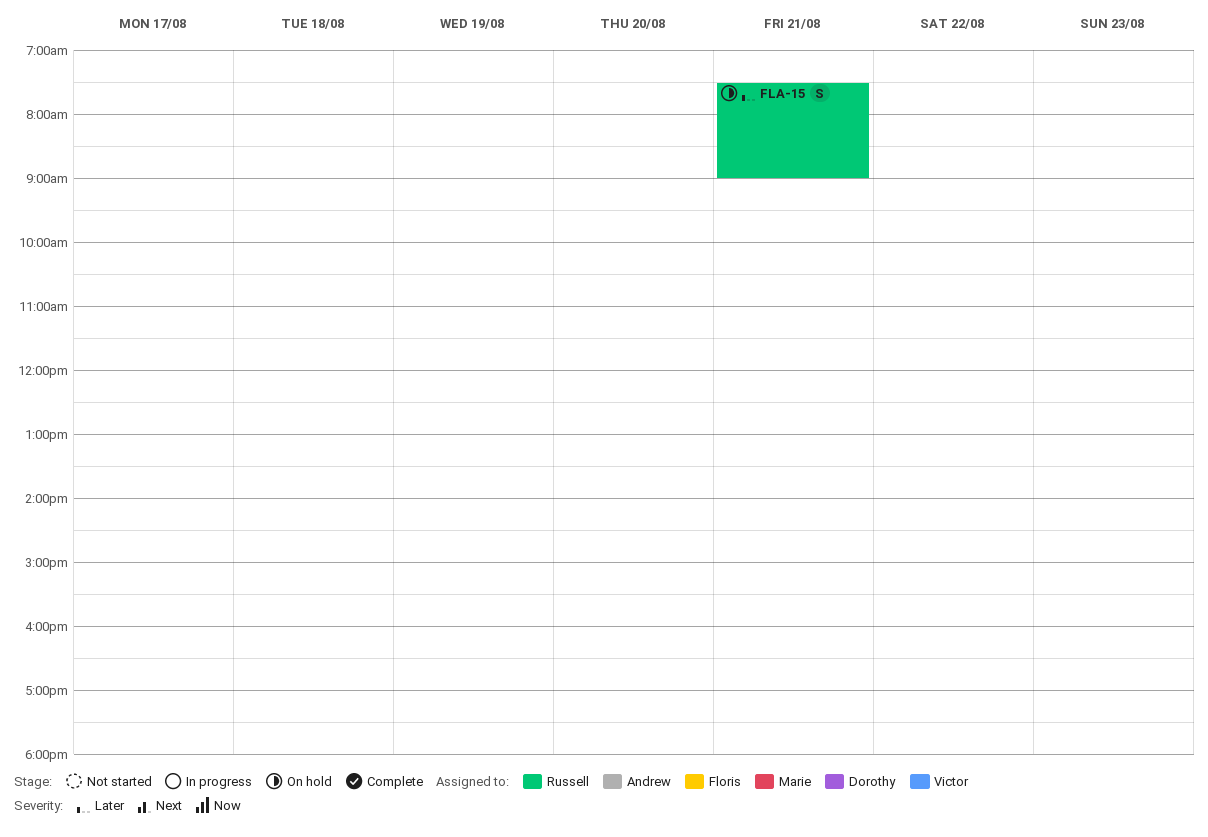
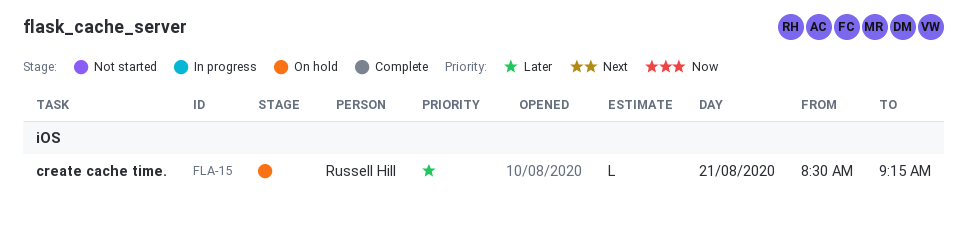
FLA-15, estimate: S -> L
FLA-15, begins: 07:30 -> 08:30
FLA-15, ends: 09:00 -> 09:15

